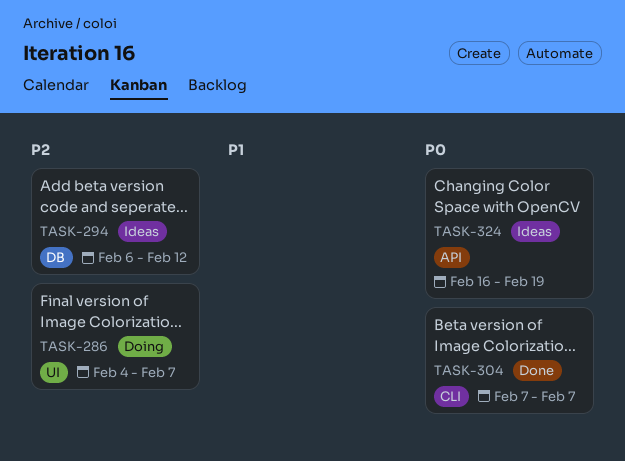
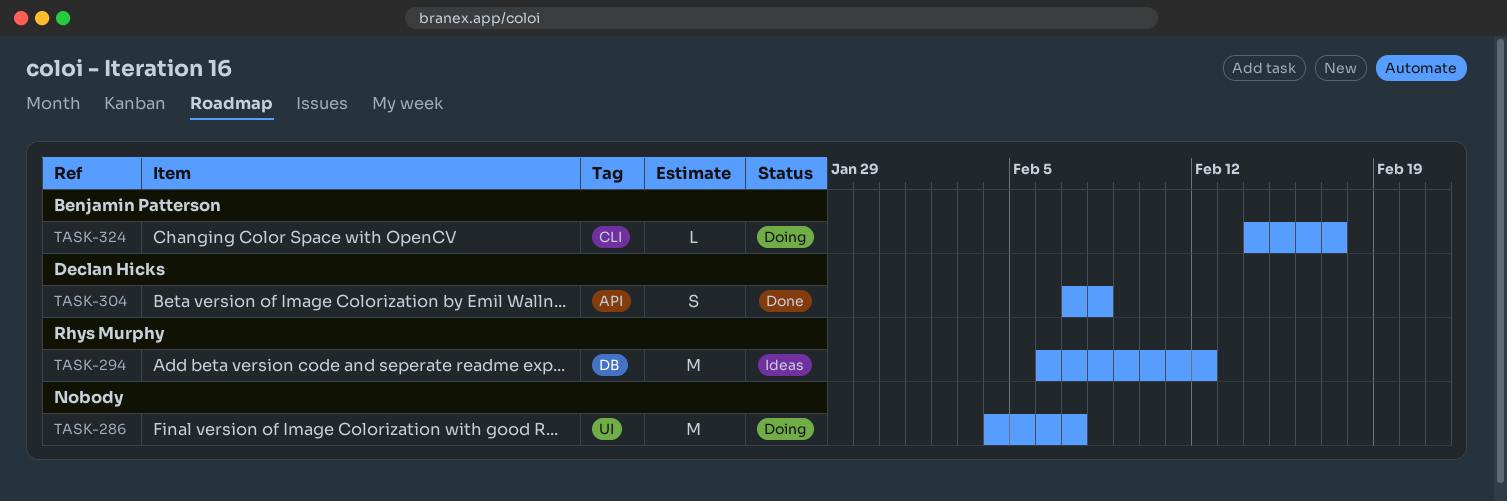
TASK-304, label: CLI -> API
TASK-304, due: Feb 7 -> Feb 8
TASK-324, status: Ideas -> Doing
TASK-324, label: API -> CLI
TASK-324, start: Feb 16 -> Feb 14
TASK-324, due: Feb 19 -> Feb 17

